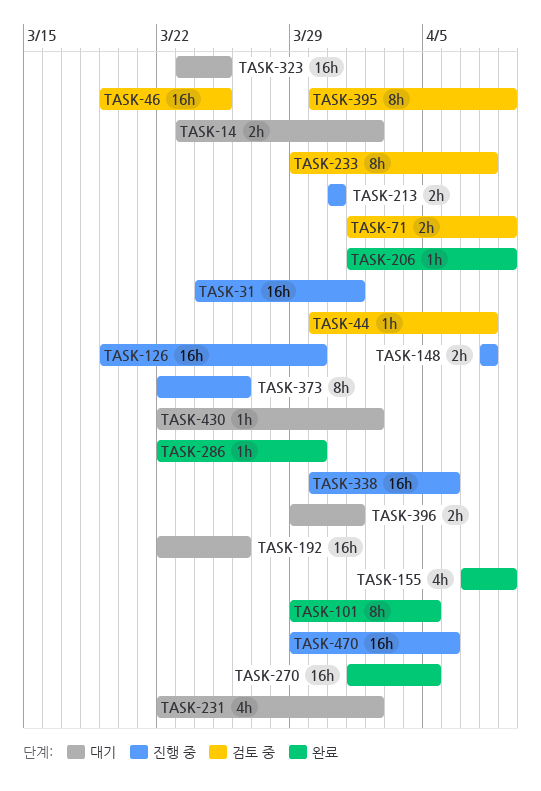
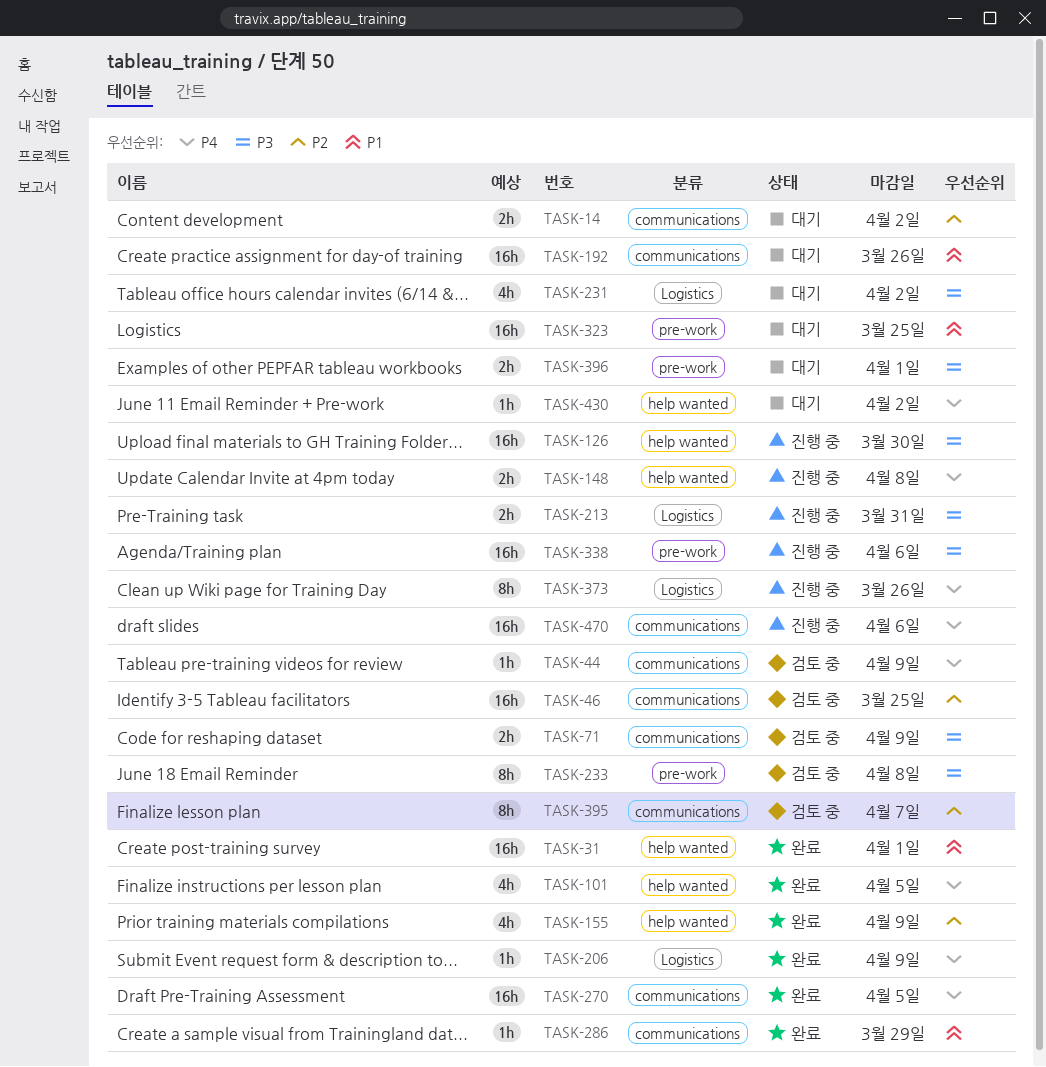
TASK-31, status: 진행 중 -> 완료
TASK-44, due: Apr 8 -> Apr 9
TASK-101, estimate: 8h -> 4h
TASK-286, due: Mar 30 -> Mar 29
TASK-395, due: Apr 9 -> Apr 7

